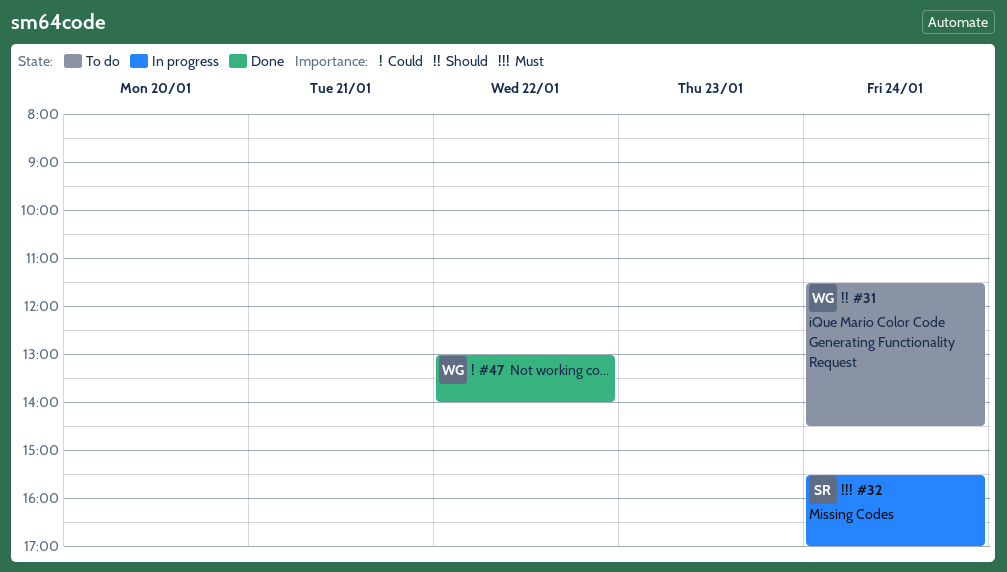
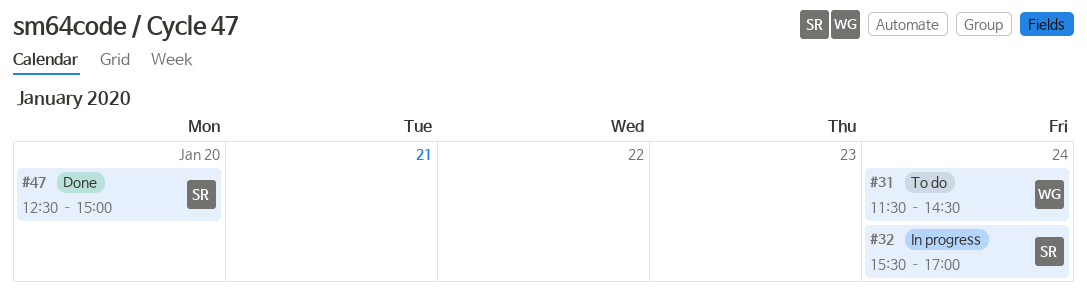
#47, owner: WG -> SR
#47, day: Jan 22 -> Jan 20
#47, begins: 13:00 -> 12:30
#47, ends: 14:00 -> 15:00

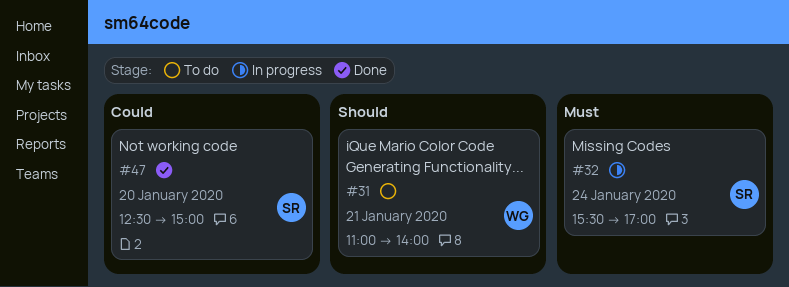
#31, day: Jan 24 -> Jan 21
#31, begins: 11:30 -> 11:00
#31, ends: 14:30 -> 14:00

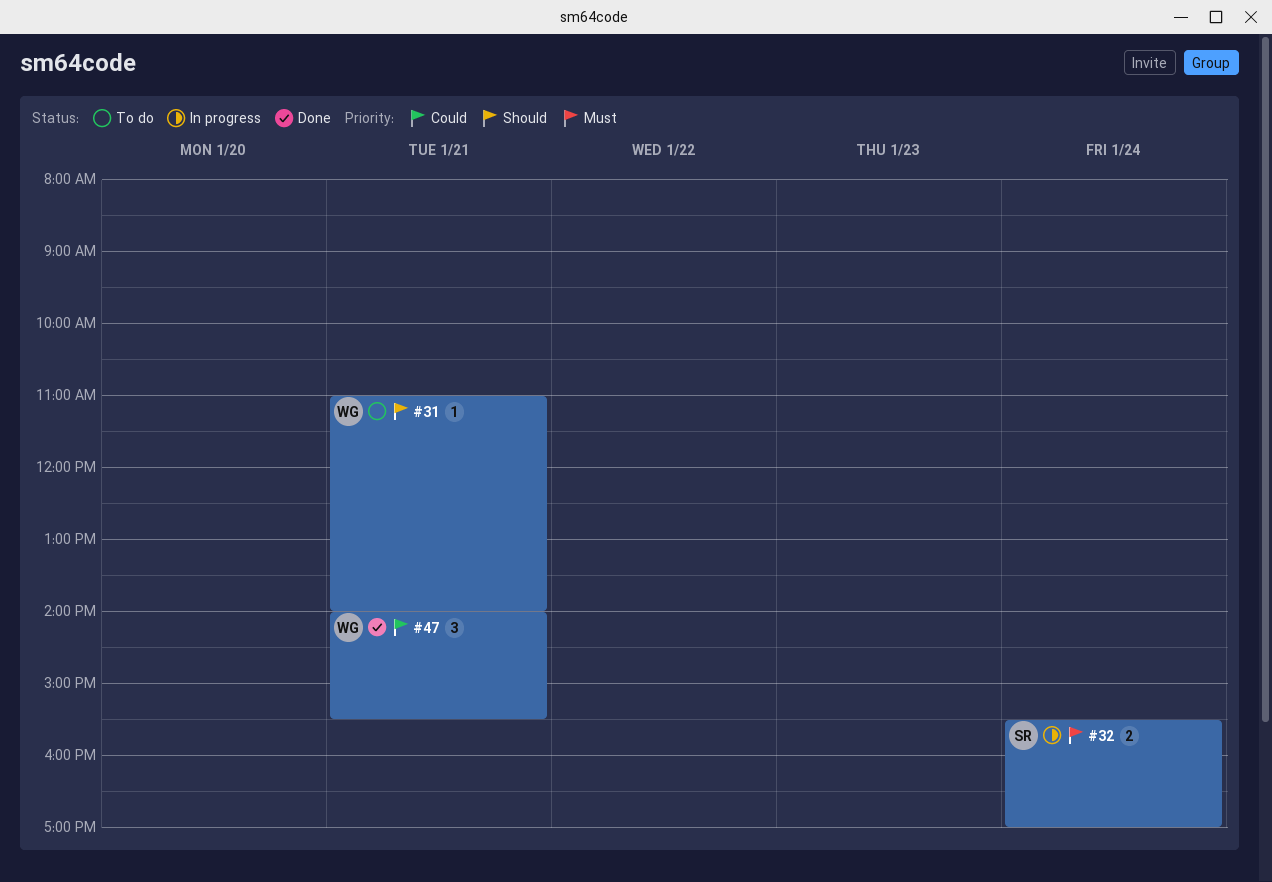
#47, owner: SR -> WG
#47, day: Jan 20 -> Jan 21
#47, begins: 12:30 -> 14:00
#47, ends: 15:00 -> 15:30

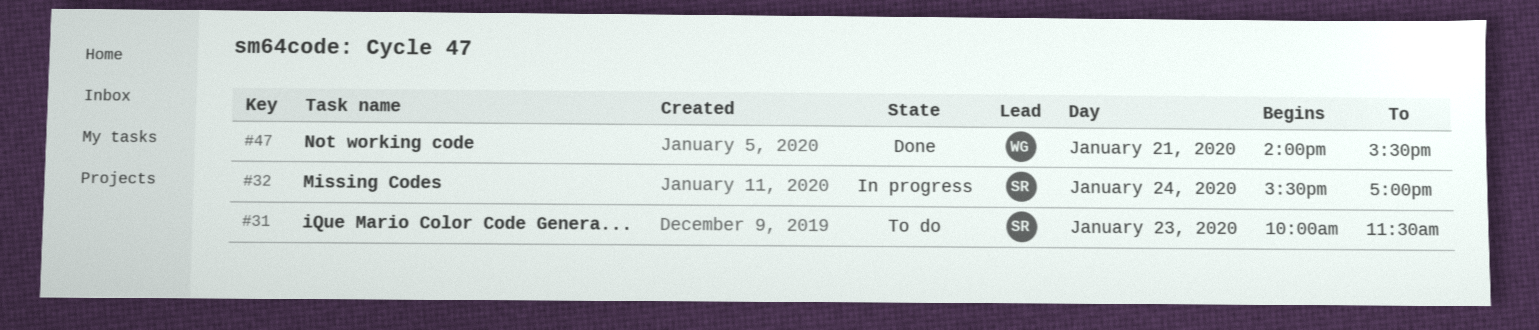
#31, owner: WG -> SR
#31, day: Jan 21 -> Jan 23
#31, begins: 11:00 -> 10:00
#31, ends: 14:00 -> 11:30

